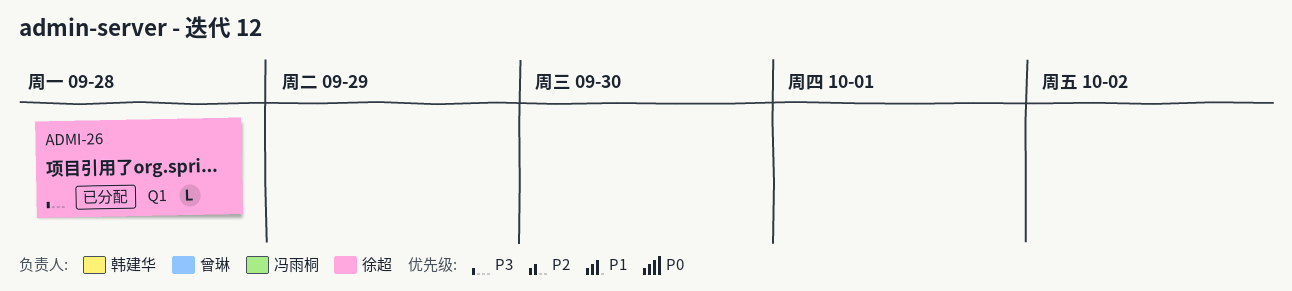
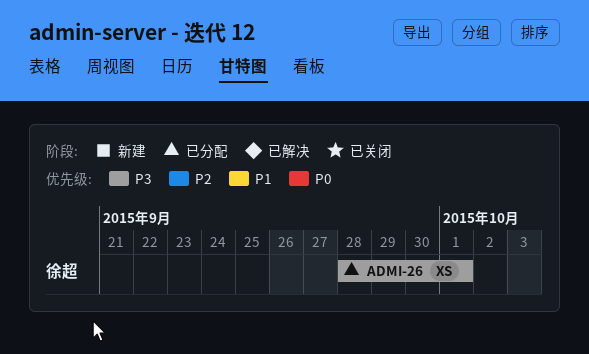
ADMI-26, estimate: L -> XS
ADMI-26, due: Sep 28 -> Oct 1

